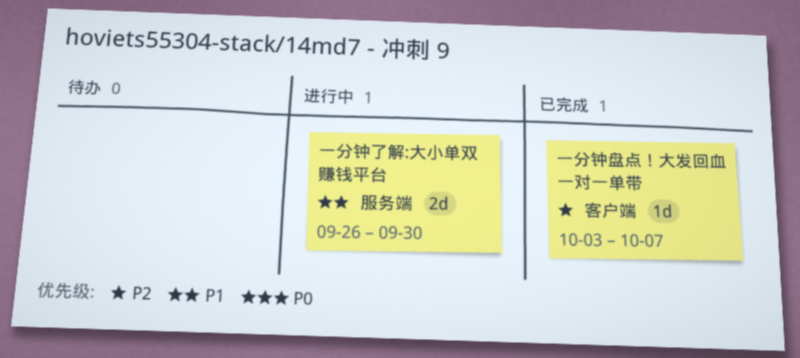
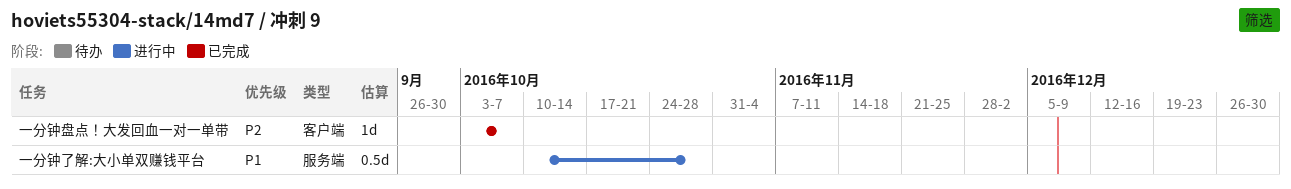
一分钟了解:大小单双赚钱平台, estimate: 2d -> 0.5d
一分钟了解:大小单双赚钱平台, start: Sep 26 -> Oct 10
一分钟了解:大小单双赚钱平台, due: Sep 30 -> Oct 28

